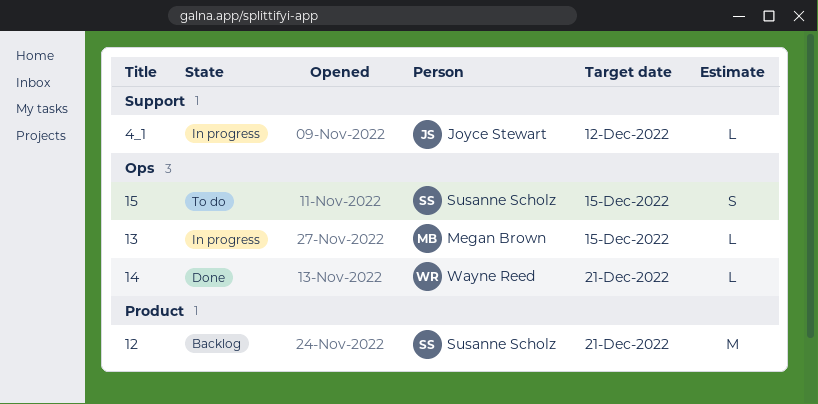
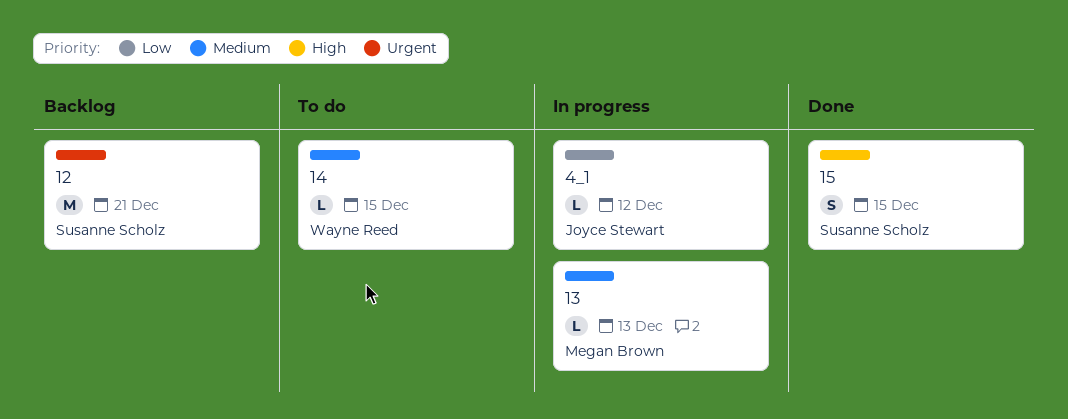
13, due: Dec 15 -> Dec 13
14, status: Done -> To do
14, due: Dec 21 -> Dec 15
15, status: To do -> Done

